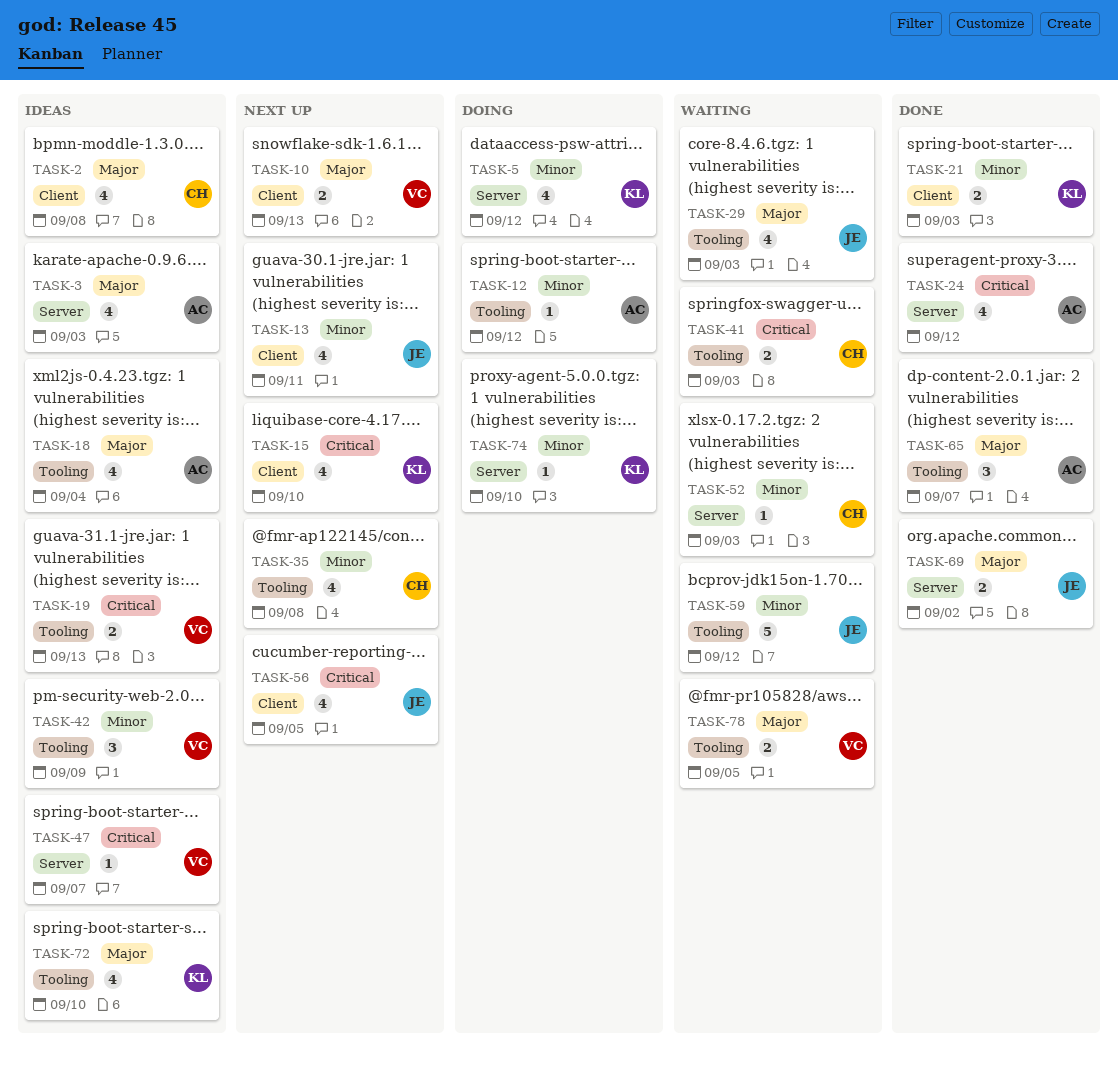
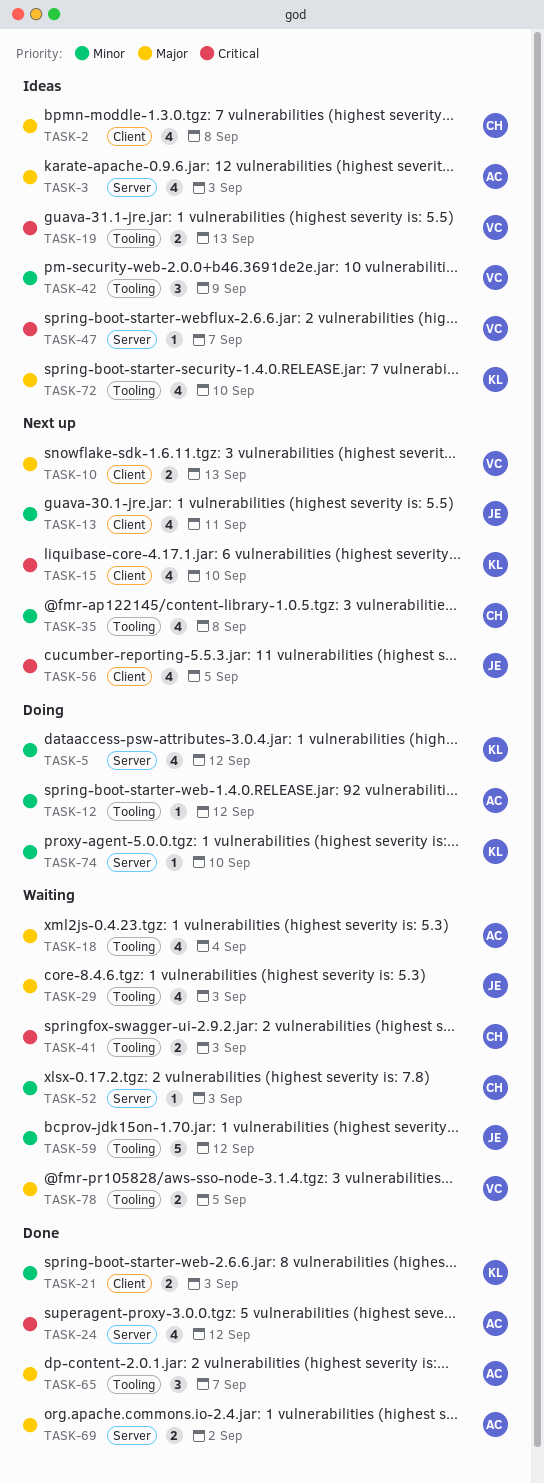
TASK-18, status: Ideas -> Waiting
TASK-69, owner: JE -> AC

